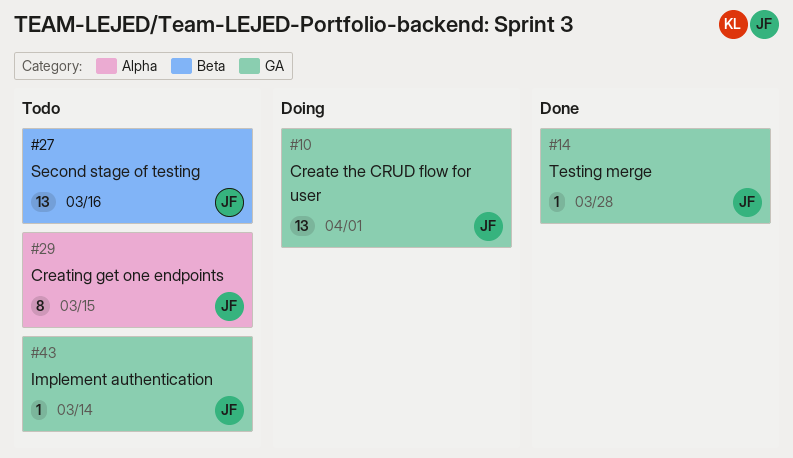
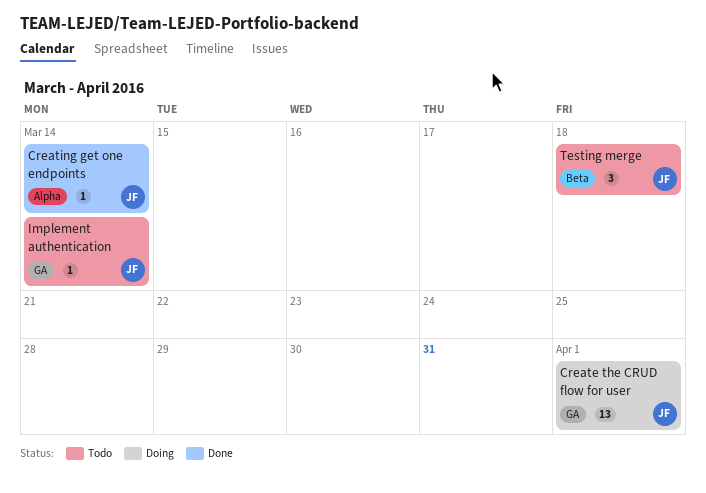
Creating get one endpoints, status: Todo -> Done
Creating get one endpoints, estimate: 8 -> 1
Creating get one endpoints, due: Mar 15 -> Mar 14
Second stage of testing: present -> none
Testing merge, status: Done -> Todo
Testing merge, label: GA -> Beta
Testing merge, estimate: 1 -> 3
Testing merge, due: Mar 28 -> Mar 18

